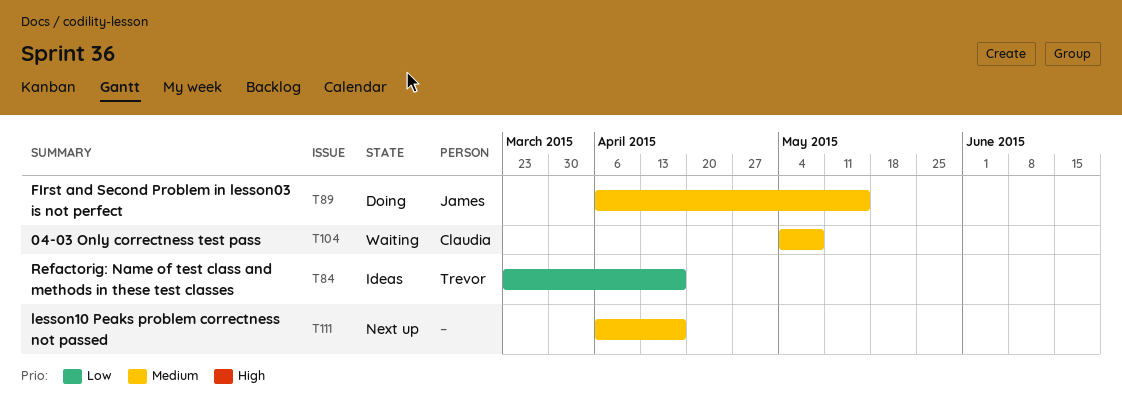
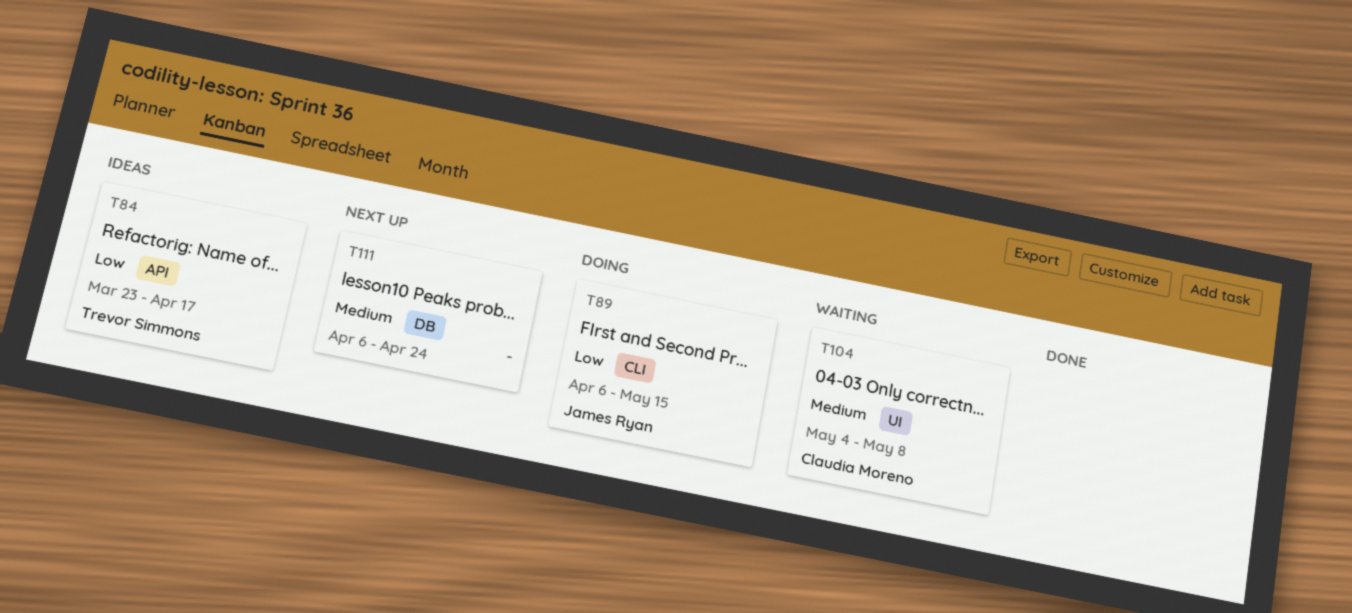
T89, priority: Medium -> Low
T111, due: Apr 17 -> Apr 24

